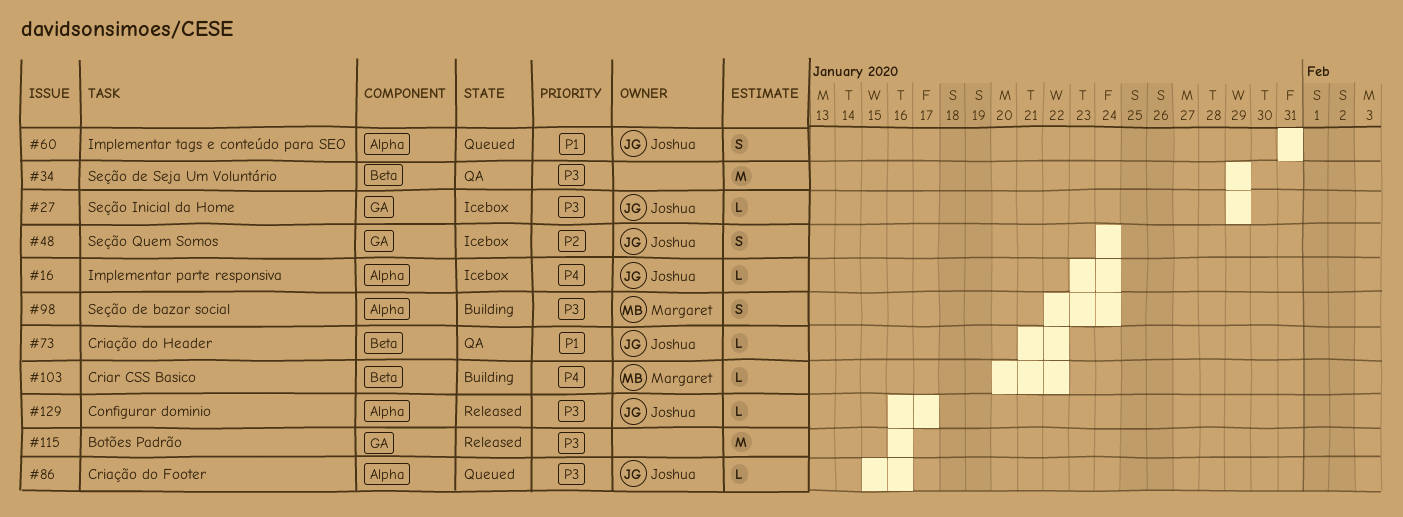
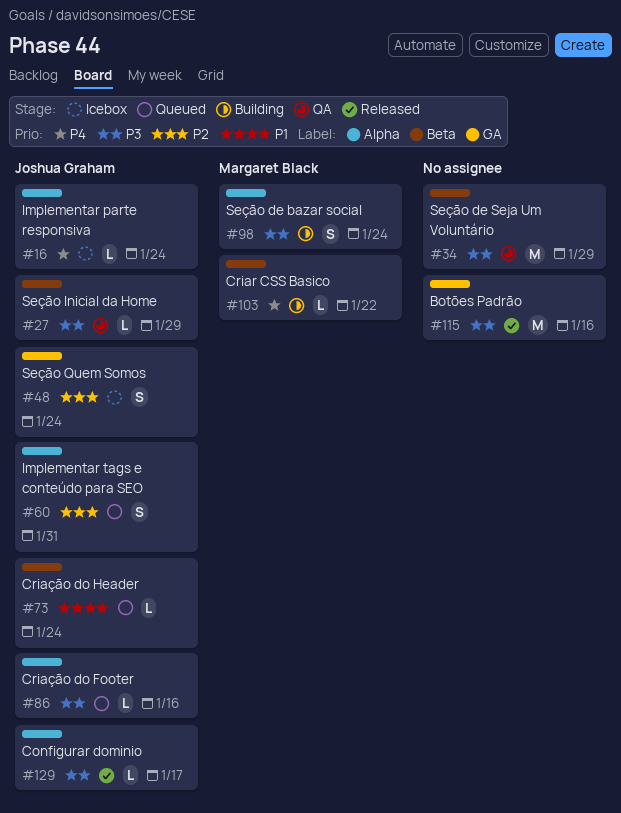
#27, status: Icebox -> QA
#27, label: GA -> Beta
#60, priority: P1 -> P2
#73, status: QA -> Queued
#73, due: Jan 22 -> Jan 24

